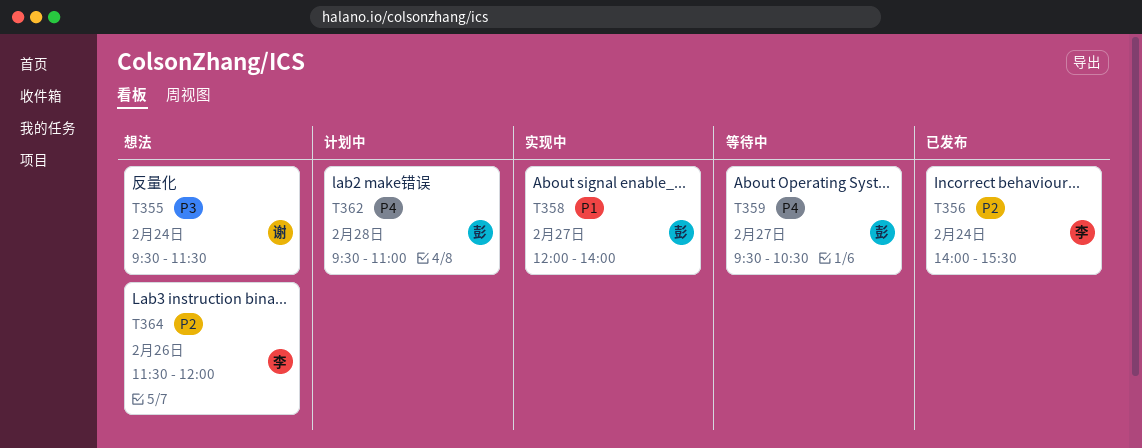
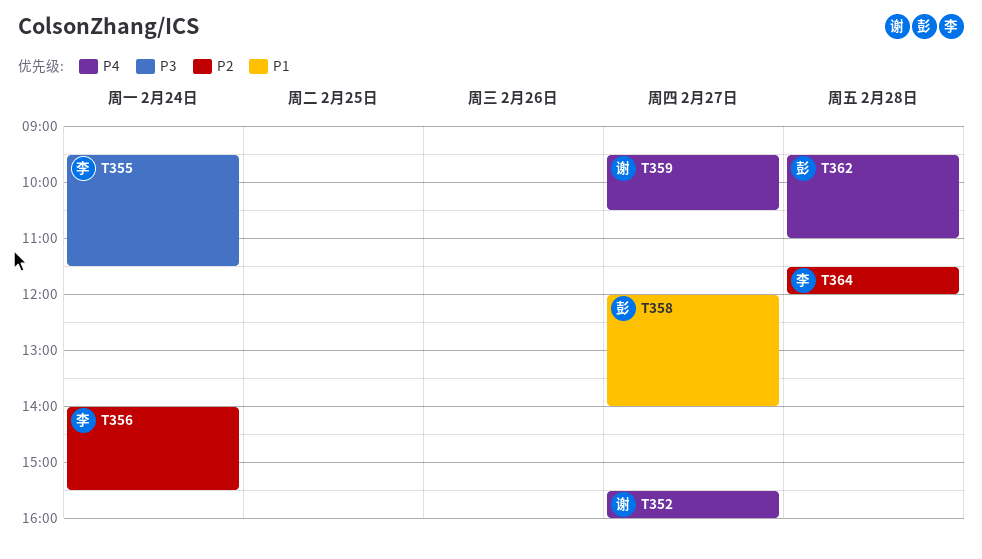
T352: none -> present
T355, owner: 谢 -> 李
T359, owner: 彭 -> 谢
T364, day: Feb 26 -> Feb 28

